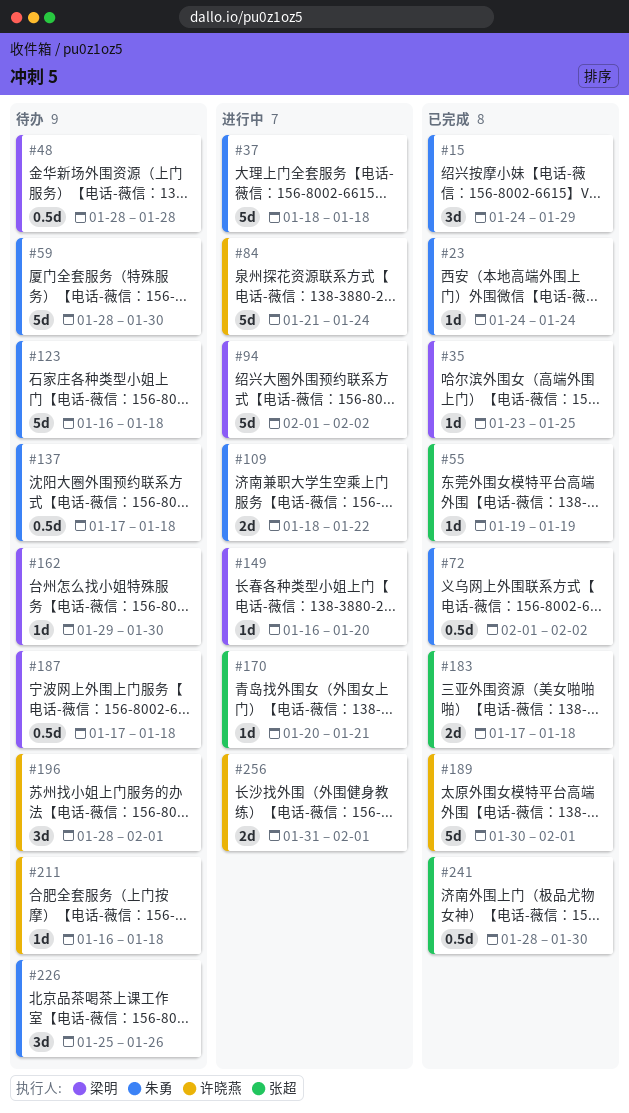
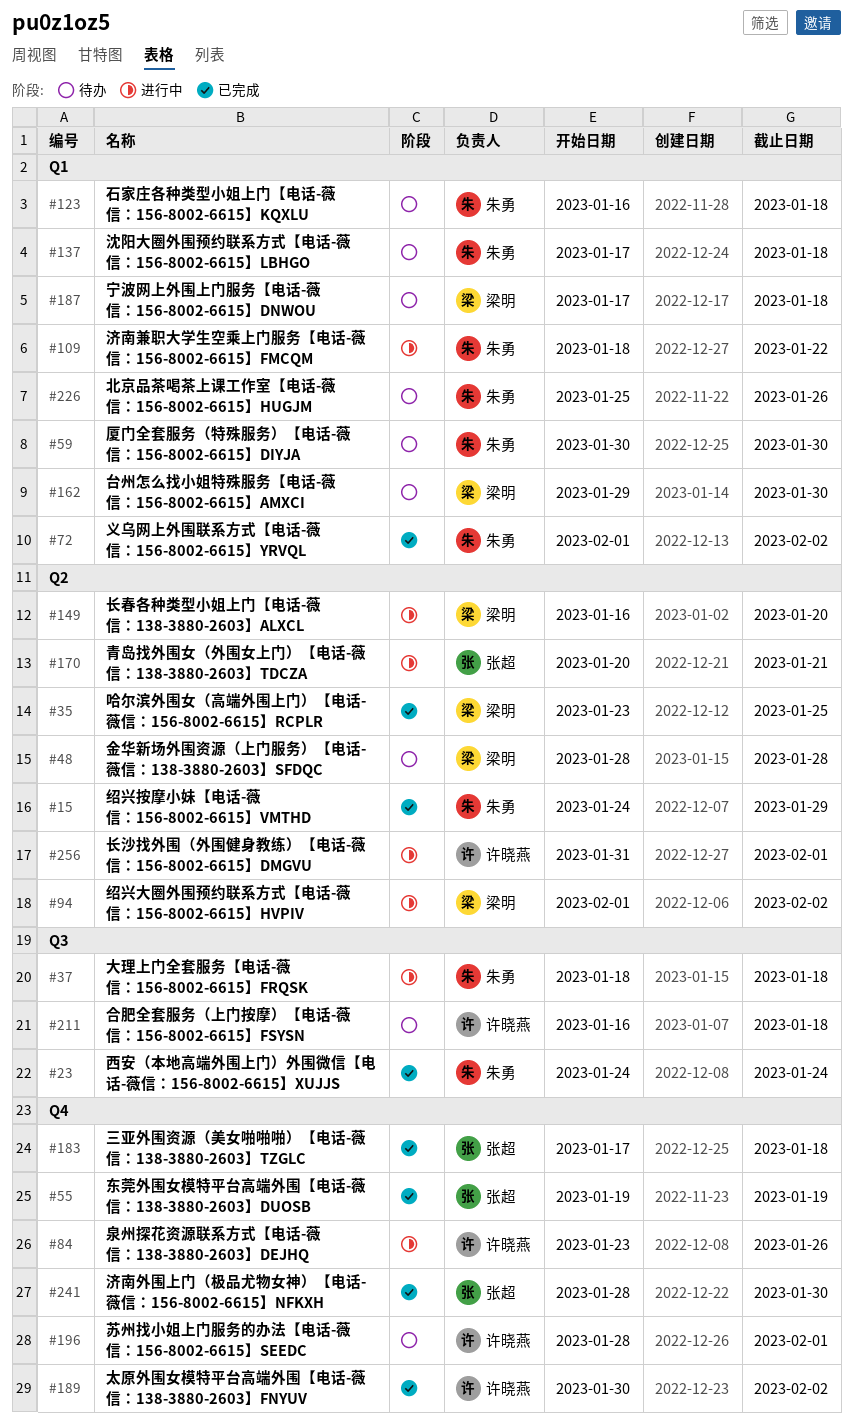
#59, start: Jan 28 -> Jan 30
#84, start: Jan 21 -> Jan 23
#84, due: Jan 24 -> Jan 26
#189, due: Feb 1 -> Feb 2

